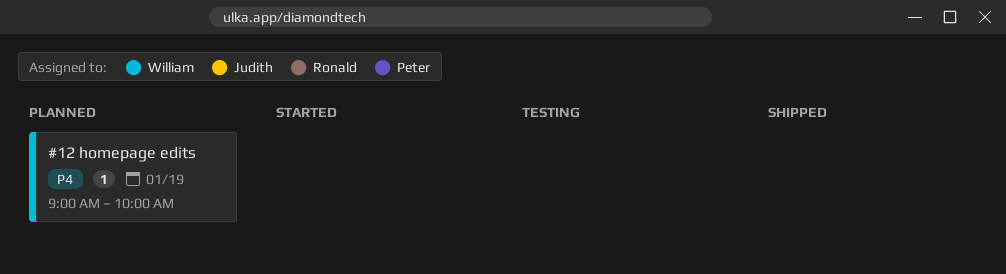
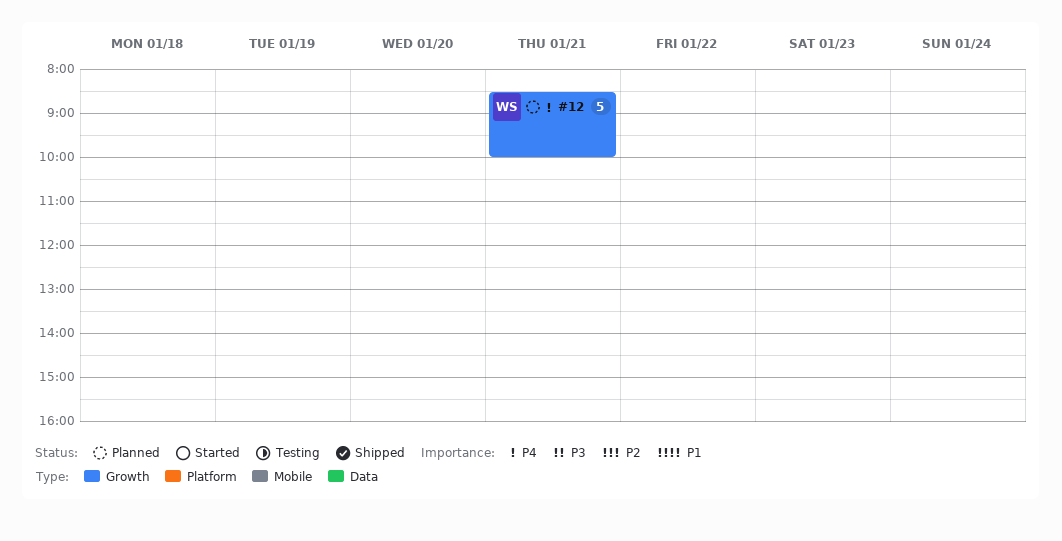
#12, estimate: 1 -> 5
#12, day: Jan 19 -> Jan 21
#12, begins: 09:00 -> 08:30

